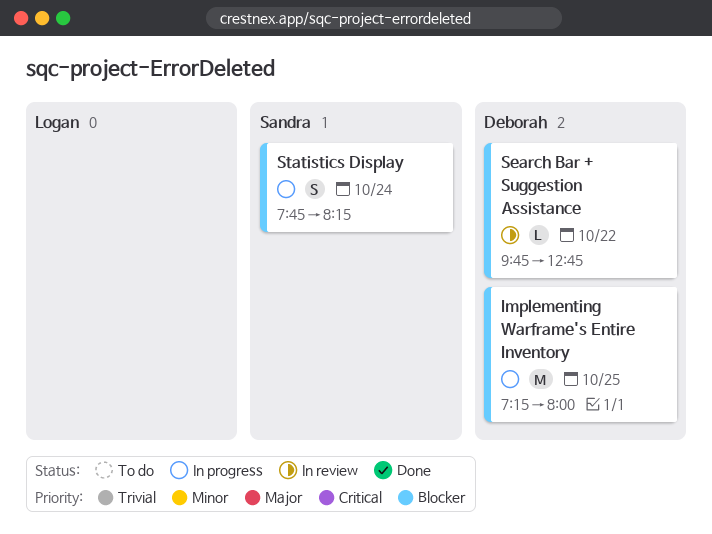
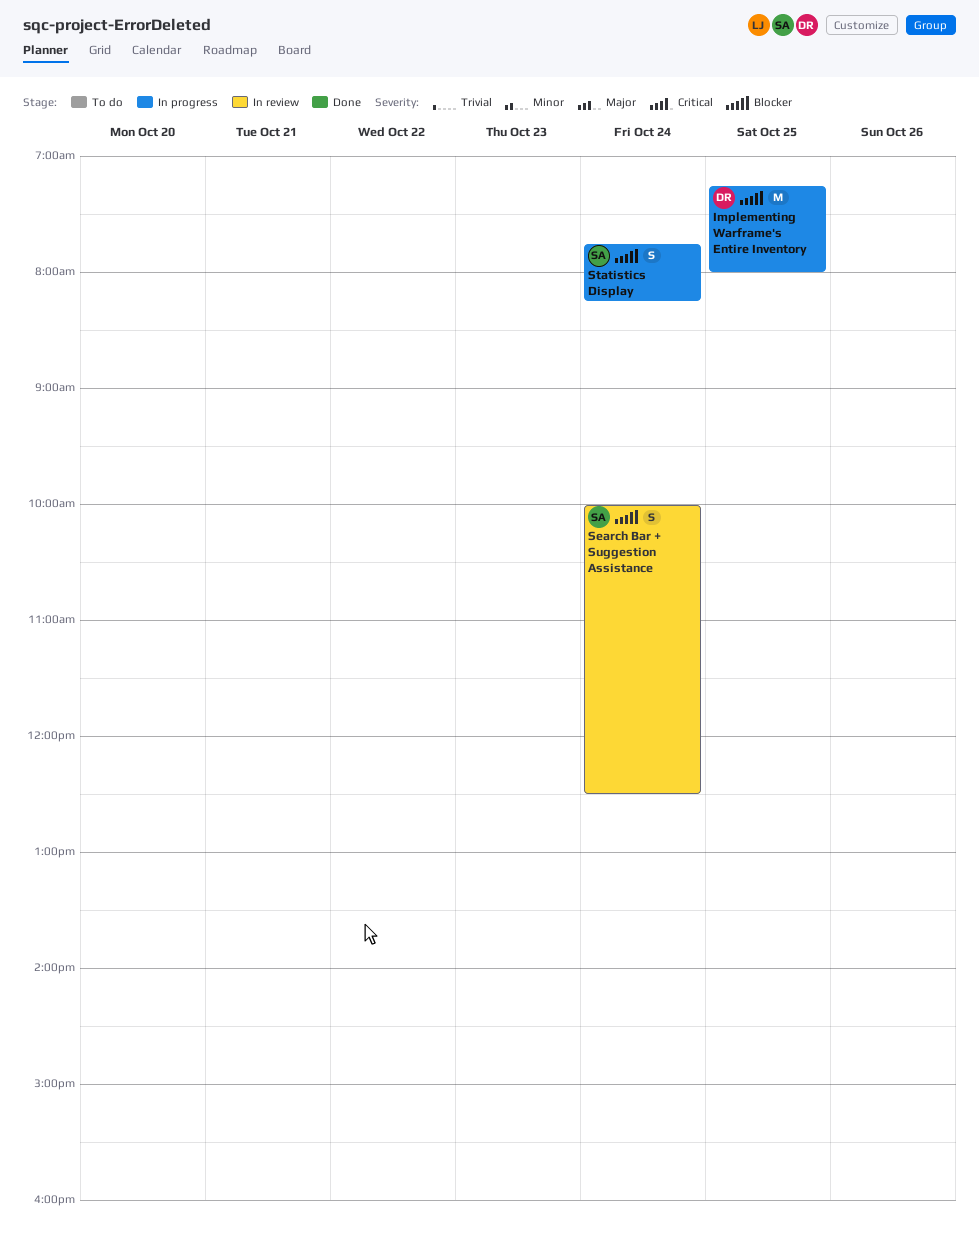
Search Bar + Suggestion Assistance, owner: Deborah -> Sandra
Search Bar + Suggestion Assistance, estimate: L -> S
Search Bar + Suggestion Assistance, day: Oct 22 -> Oct 24
Search Bar + Suggestion Assistance, begins: 09:45 -> 10:00
Search Bar + Suggestion Assistance, ends: 12:45 -> 12:30

